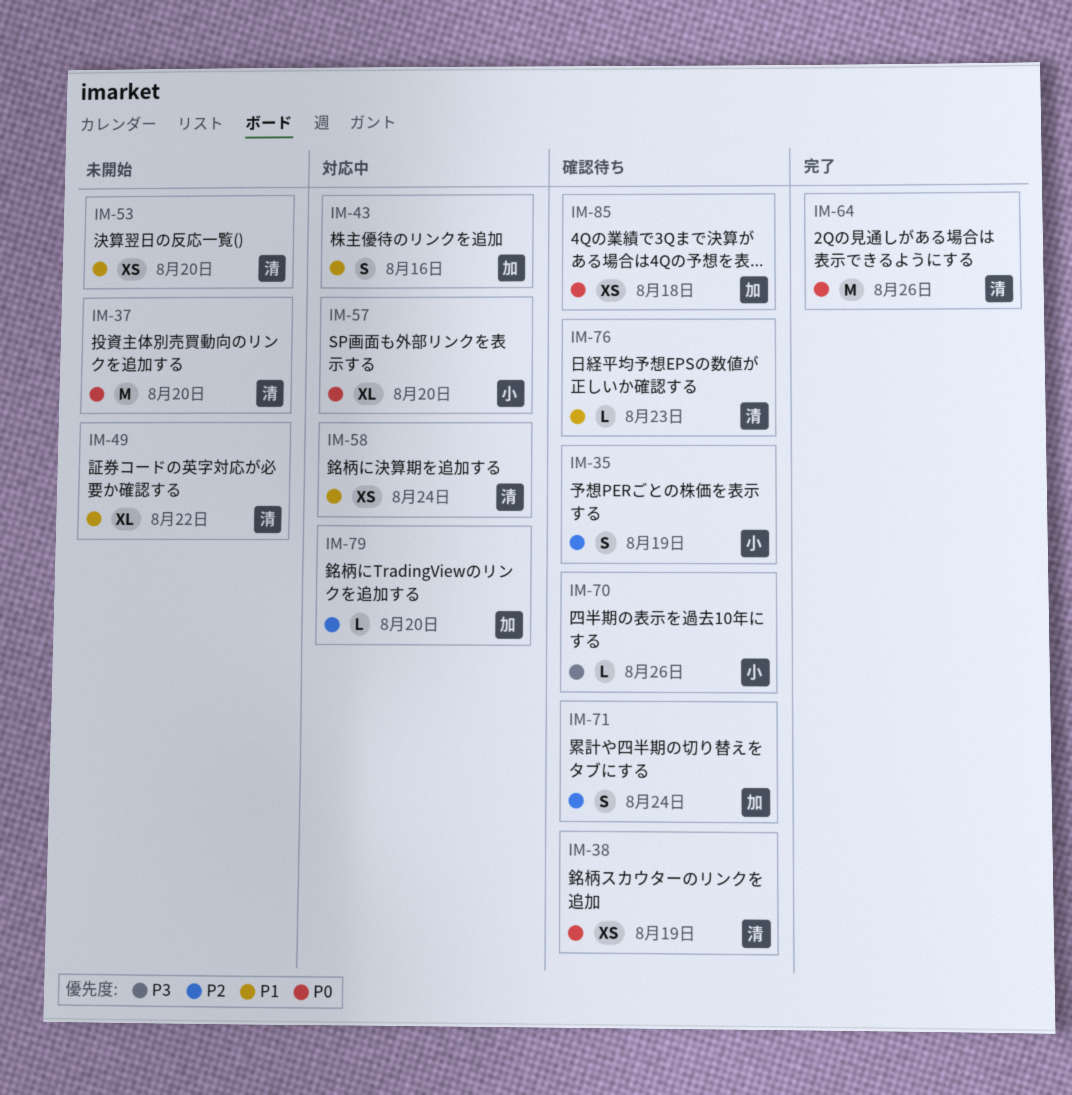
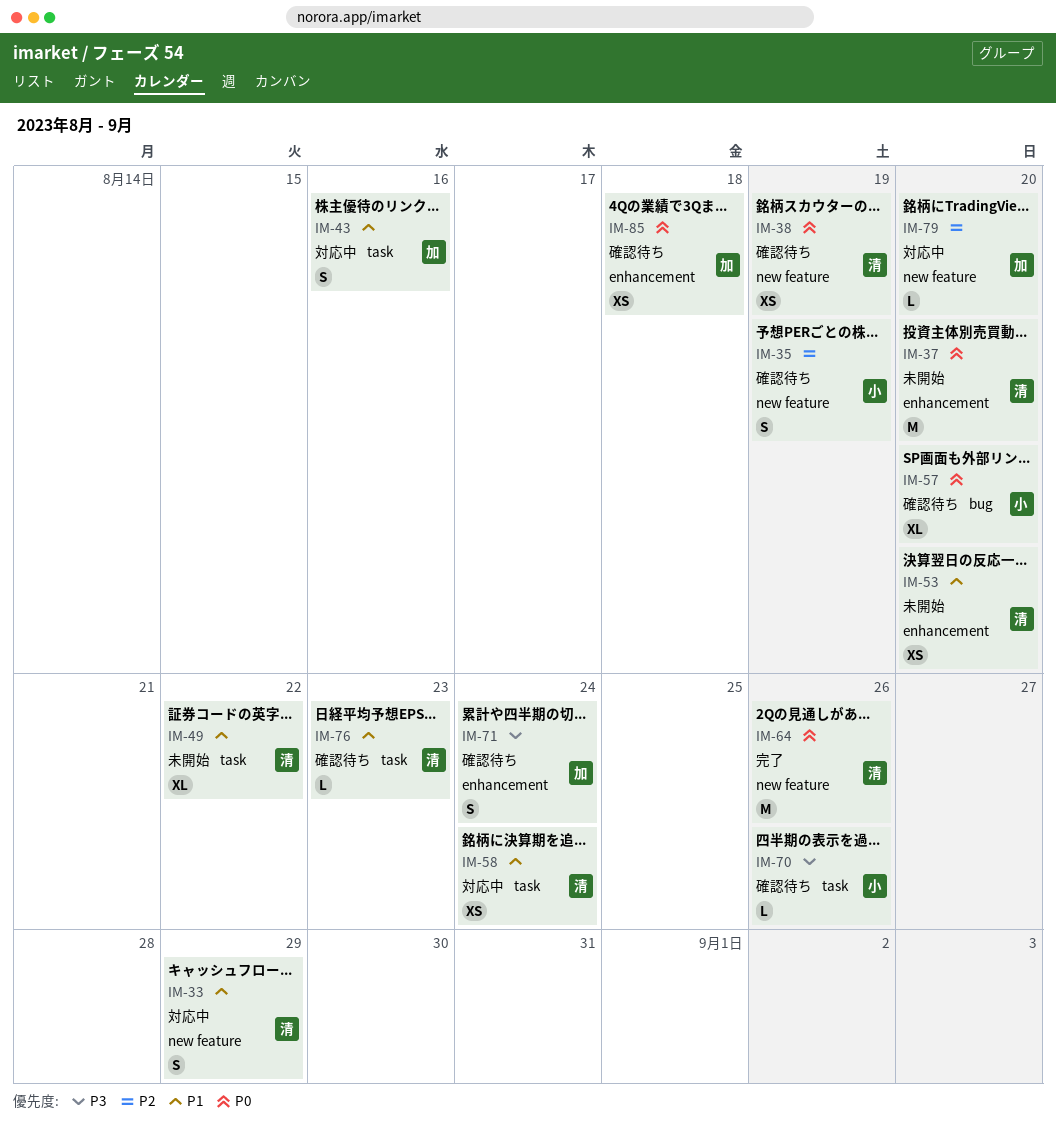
IM-33: none -> present
IM-57, status: 対応中 -> 確認待ち
IM-71, priority: P2 -> P3

